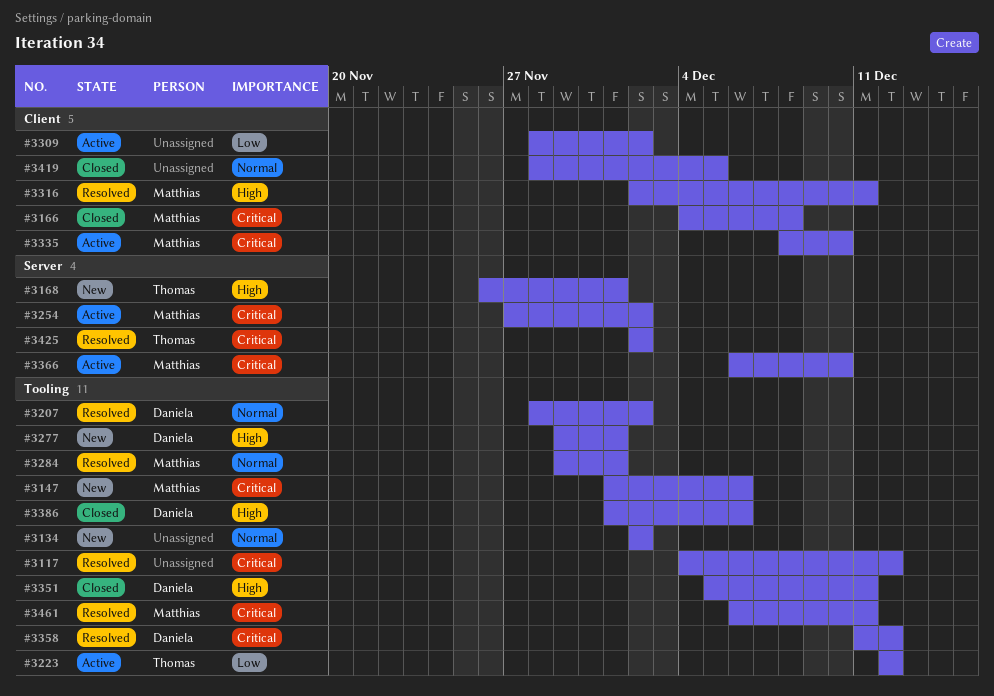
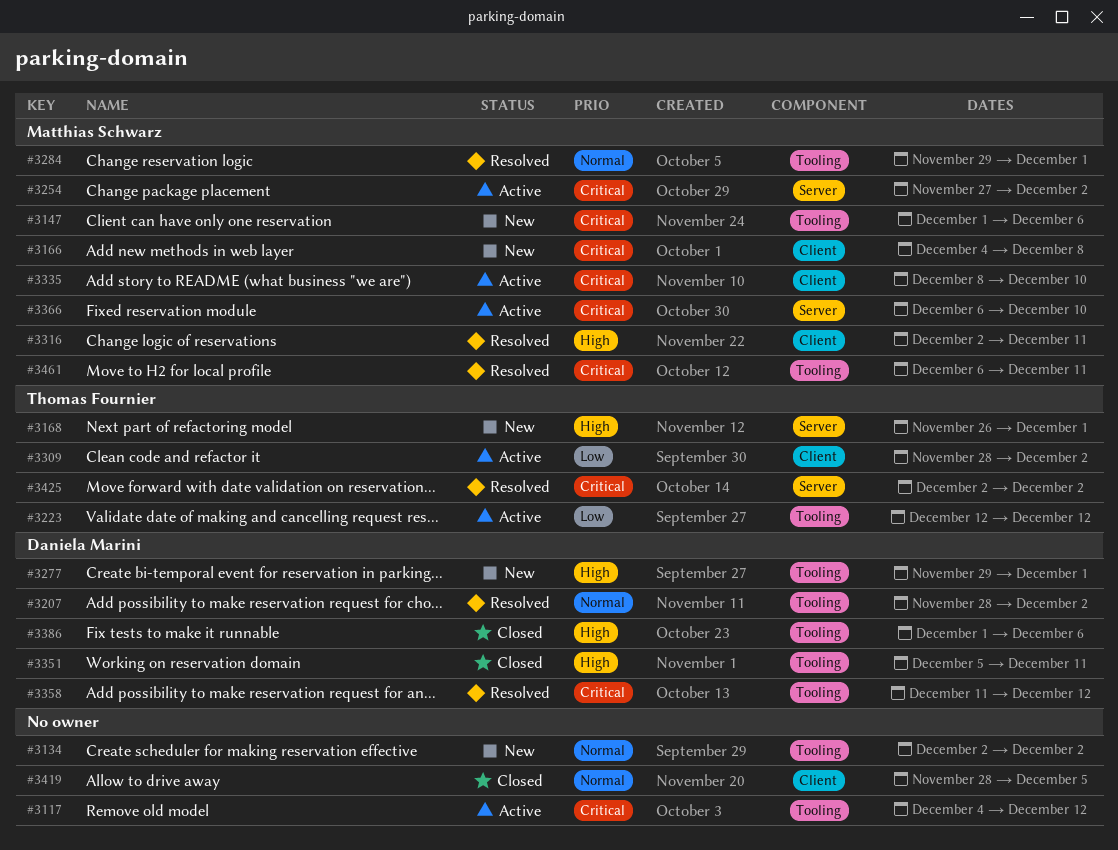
#3117, status: Resolved -> Active
#3166, status: Closed -> New
#3309, owner: none -> Thomas Fournier

